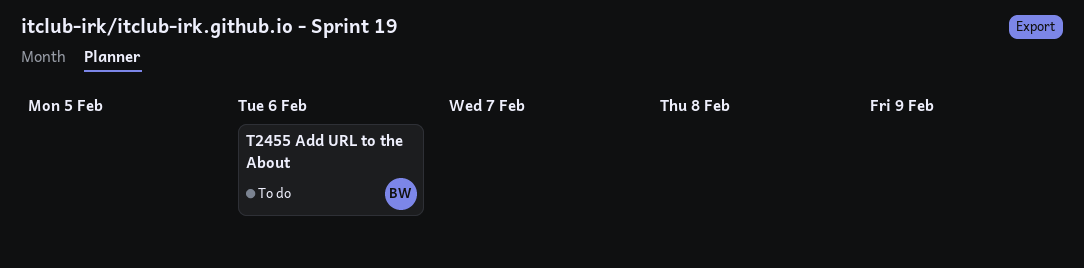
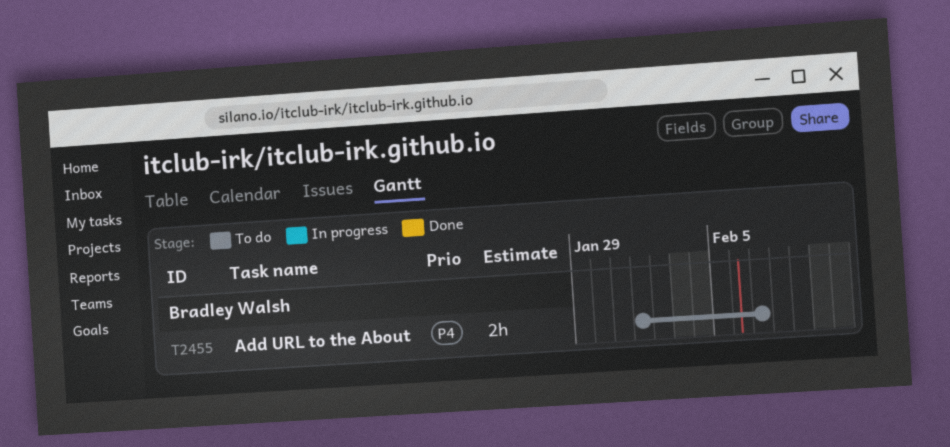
T2455, due: Feb 6 -> Feb 7

